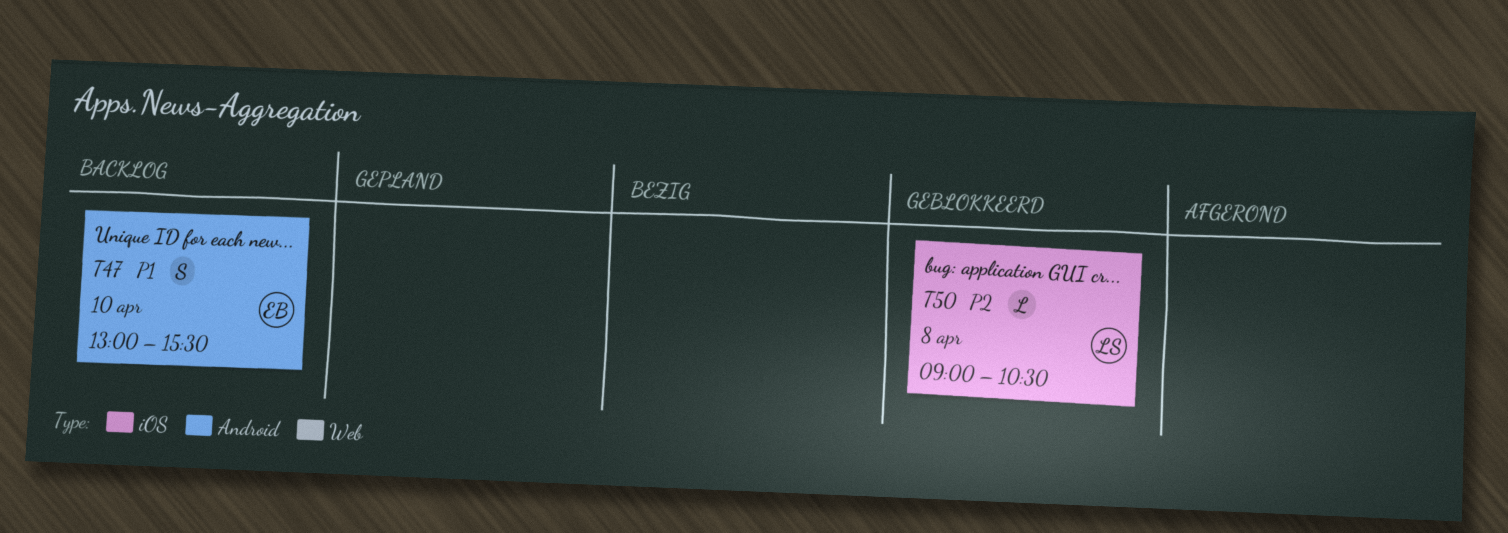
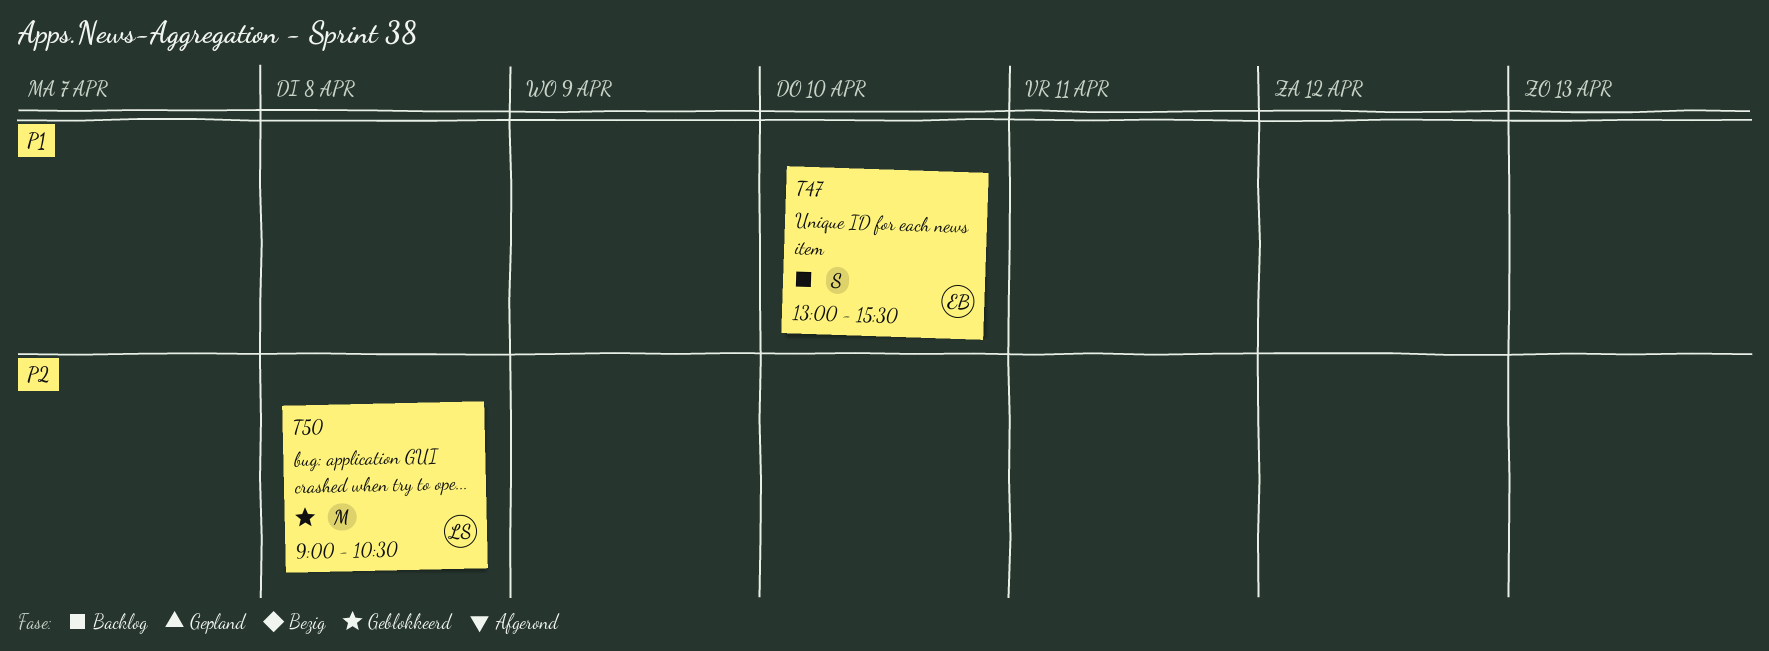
T50, estimate: L -> M

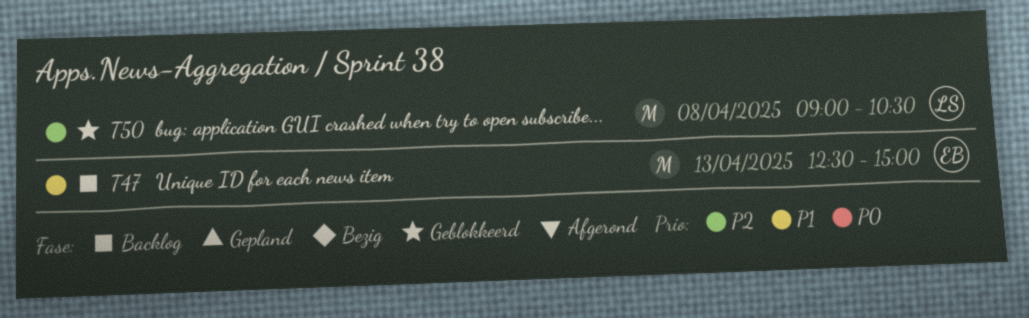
T47, estimate: S -> M
T47, day: Apr 10 -> Apr 13
T47, begins: 13:00 -> 12:30
T47, ends: 15:30 -> 15:00

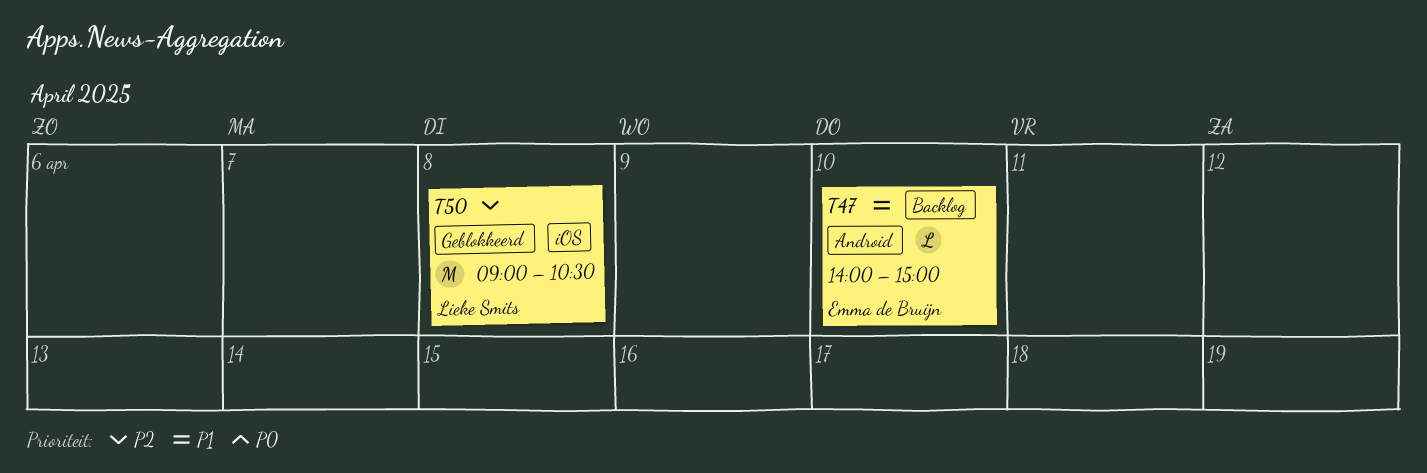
T47, estimate: M -> L
T47, day: Apr 13 -> Apr 10
T47, begins: 12:30 -> 14:00

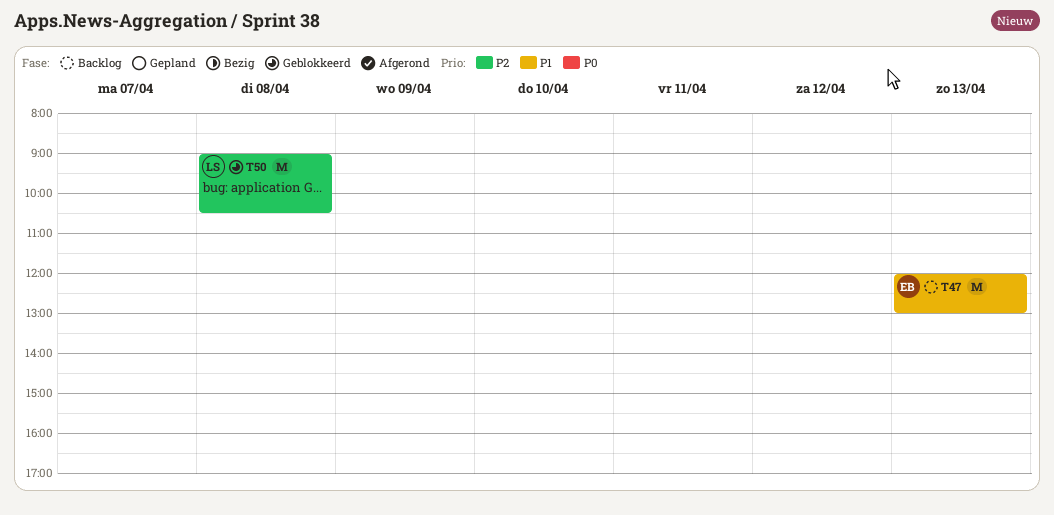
T47, estimate: L -> M
T47, day: Apr 10 -> Apr 13
T47, begins: 14:00 -> 12:00
T47, ends: 15:00 -> 13:00

